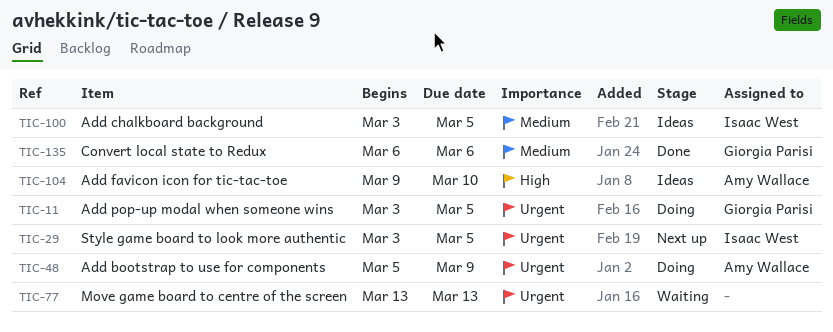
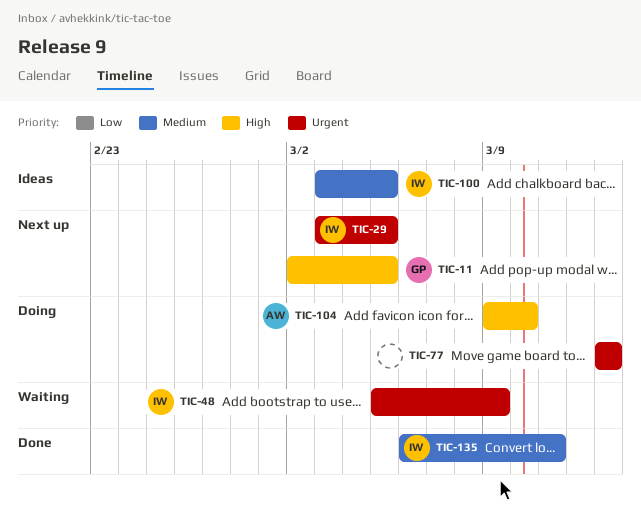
TIC-11, status: Doing -> Next up
TIC-11, priority: Urgent -> High
TIC-11, start: Mar 3 -> Mar 2
TIC-48, status: Doing -> Waiting
TIC-48, owner: Amy Wallace -> Isaac West
TIC-77, status: Waiting -> Doing
TIC-104, status: Ideas -> Doing
TIC-135, owner: Giorgia Parisi -> Isaac West
TIC-135, due: Mar 6 -> Mar 11

